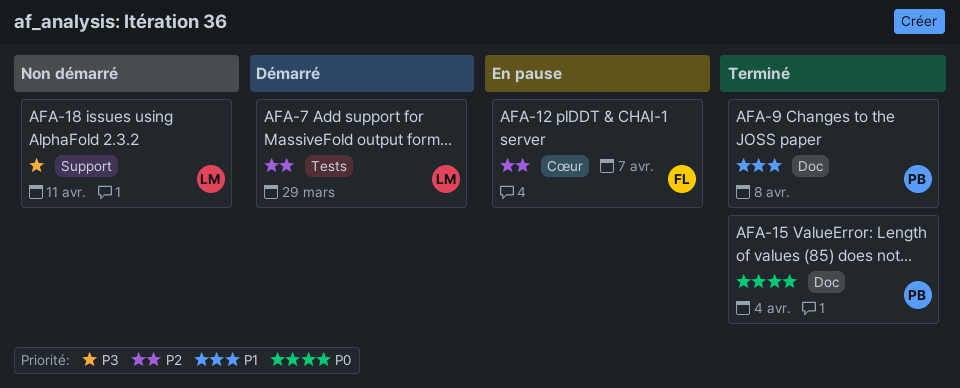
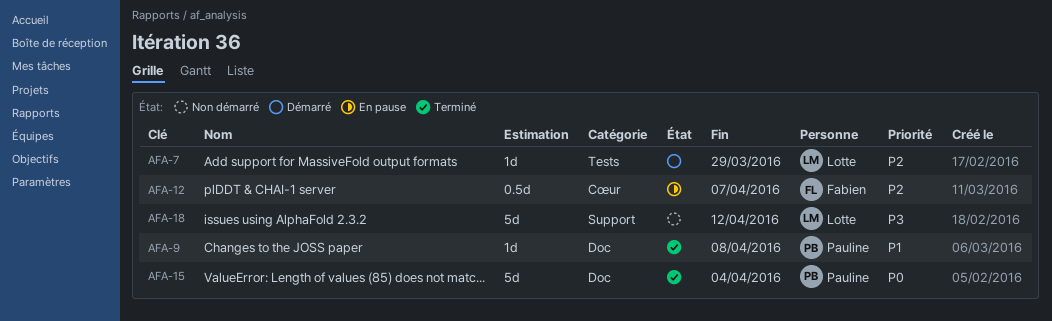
AFA-18, due: Apr 11 -> Apr 12

